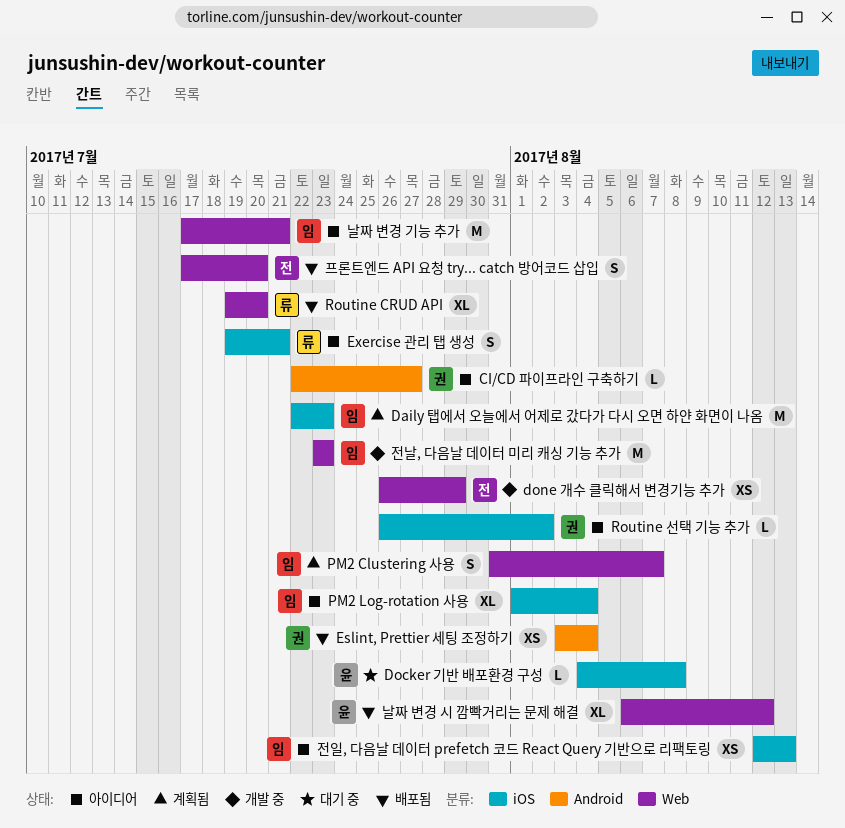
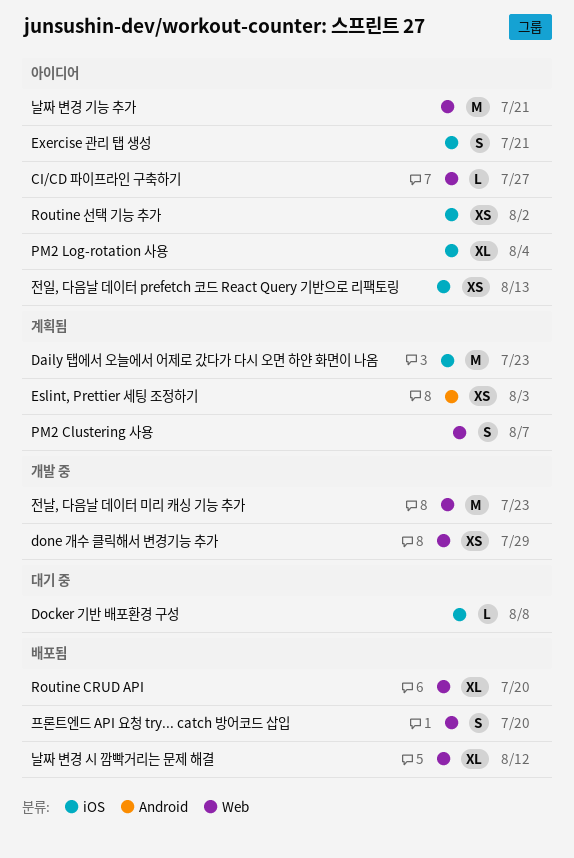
CI/CD 파이프라인 구축하기, label: Android -> Web
Eslint, Prettier 세팅 조정하기, status: 배포됨 -> 계획됨
Eslint, Prettier 세팅 조정하기, due: Aug 4 -> Aug 3
Routine 선택 기능 추가, estimate: L -> XS

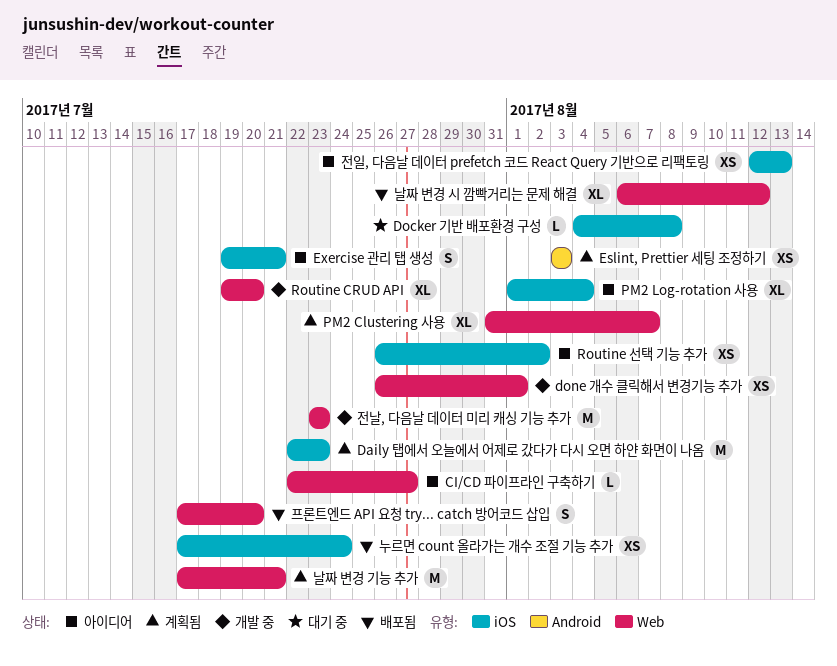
done 개수 클릭해서 변경기능 추가, due: Jul 29 -> Aug 1
PM2 Clustering 사용, estimate: S -> XL
Routine CRUD API, status: 배포됨 -> 개발 중
날짜 변경 기능 추가, status: 아이디어 -> 계획됨
누르면 count 올라가는 개수 조절 기능 추가: none -> present

